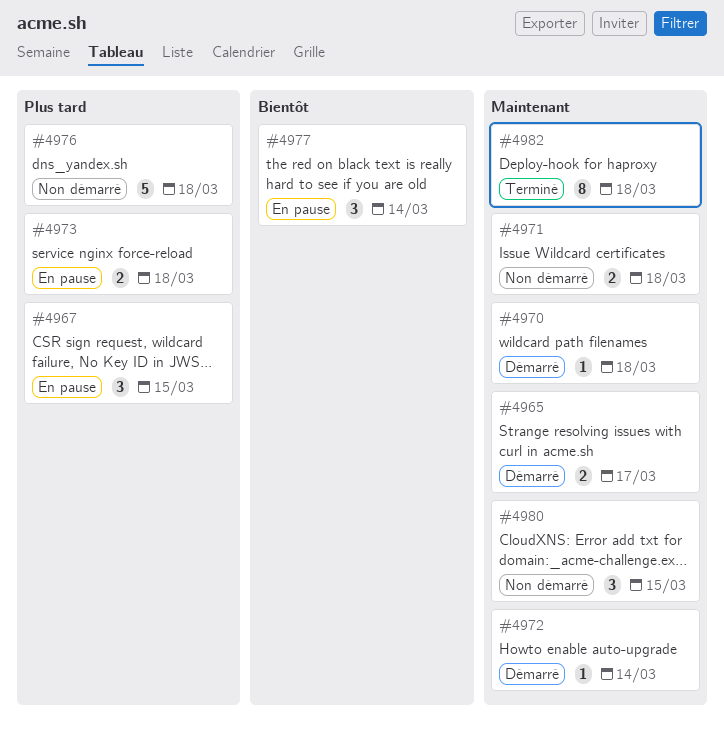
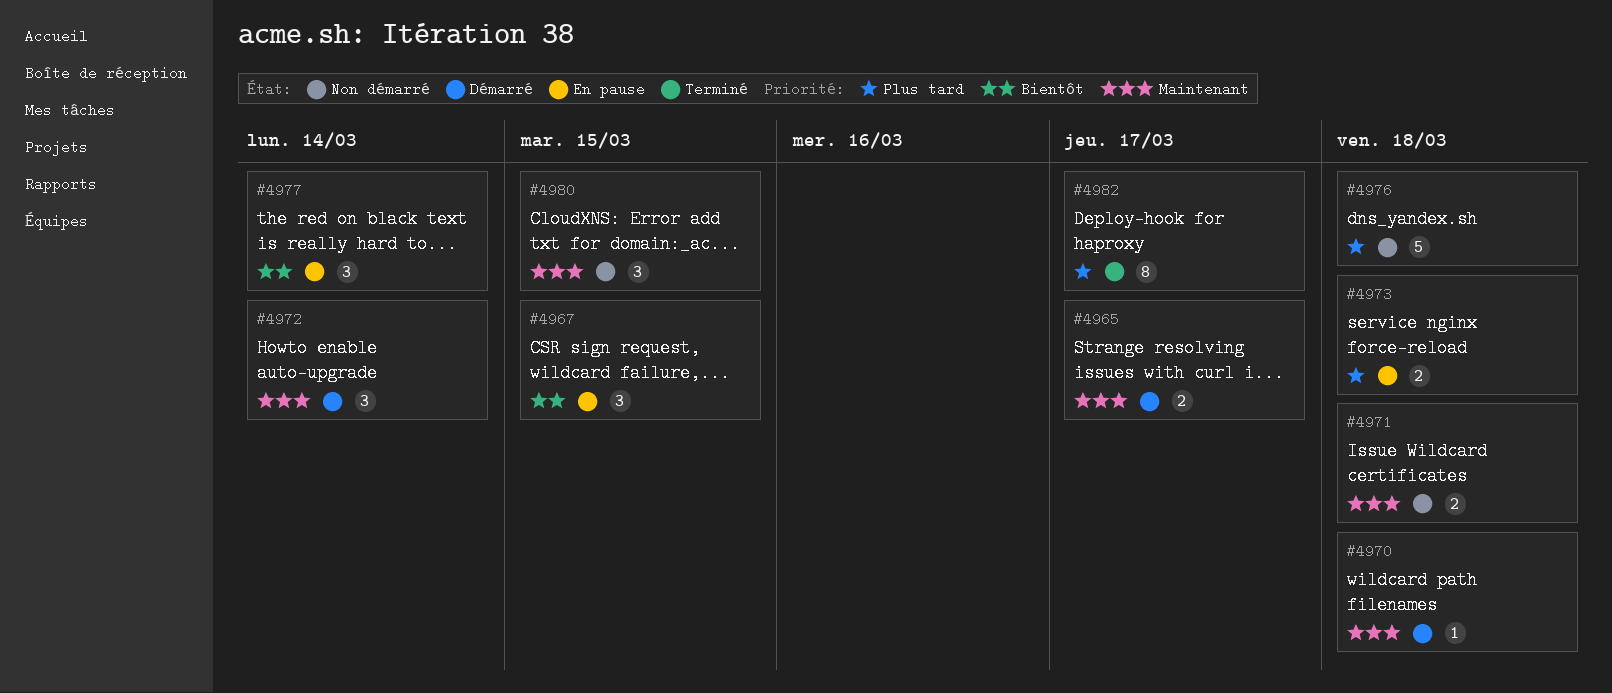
#4967, priority: Plus tard -> Bientôt
#4972, estimate: 1 -> 3
#4982, priority: Maintenant -> Plus tard
#4982, due: Mar 18 -> Mar 17

